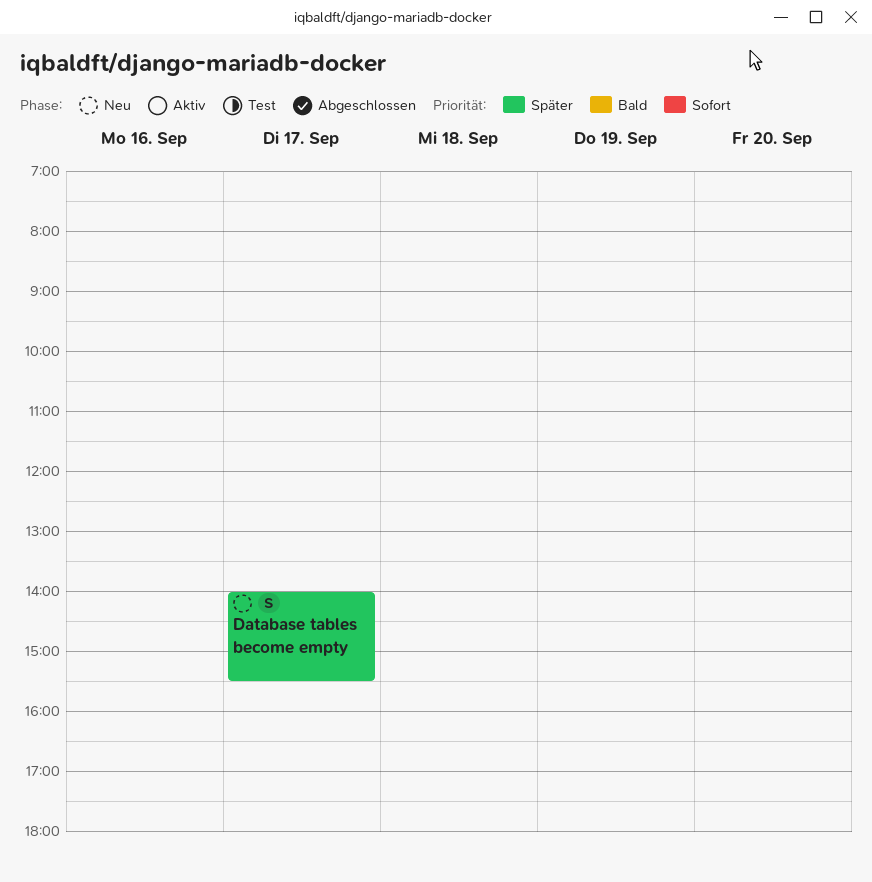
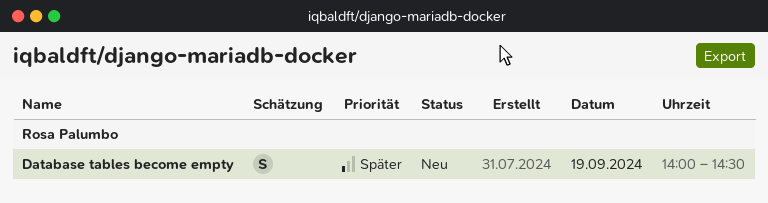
Database tables become empty, day: Sep 17 -> Sep 19
Database tables become empty, ends: 15:30 -> 14:30

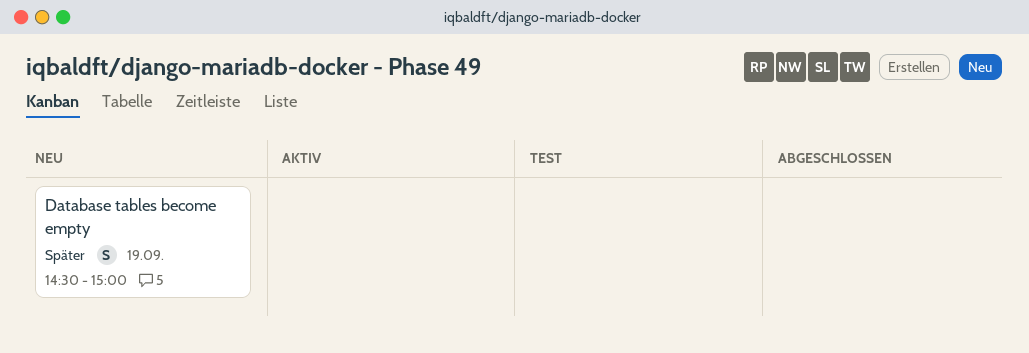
Database tables become empty, begins: 14:00 -> 14:30
Database tables become empty, ends: 14:30 -> 15:00

